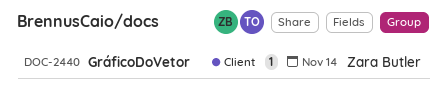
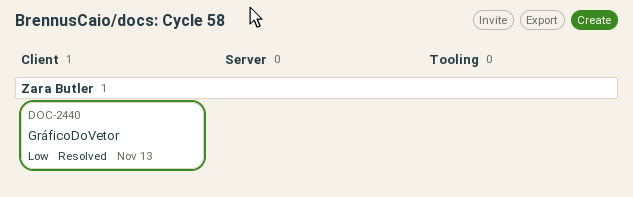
DOC-2440, due: Nov 14 -> Nov 13

